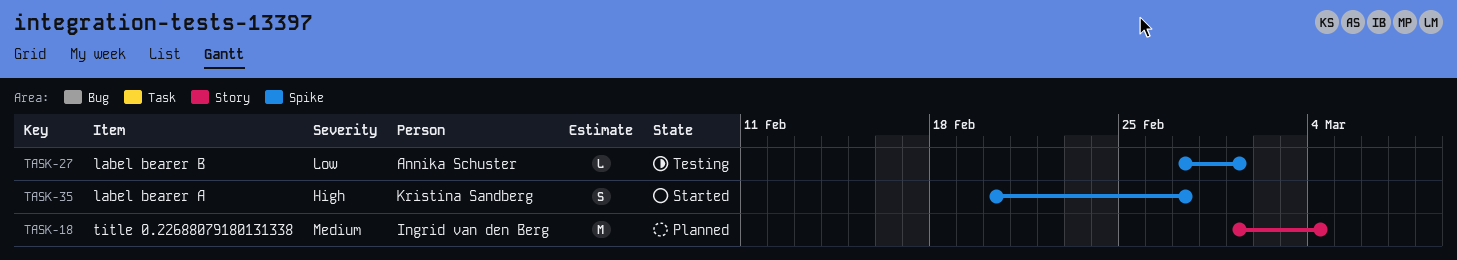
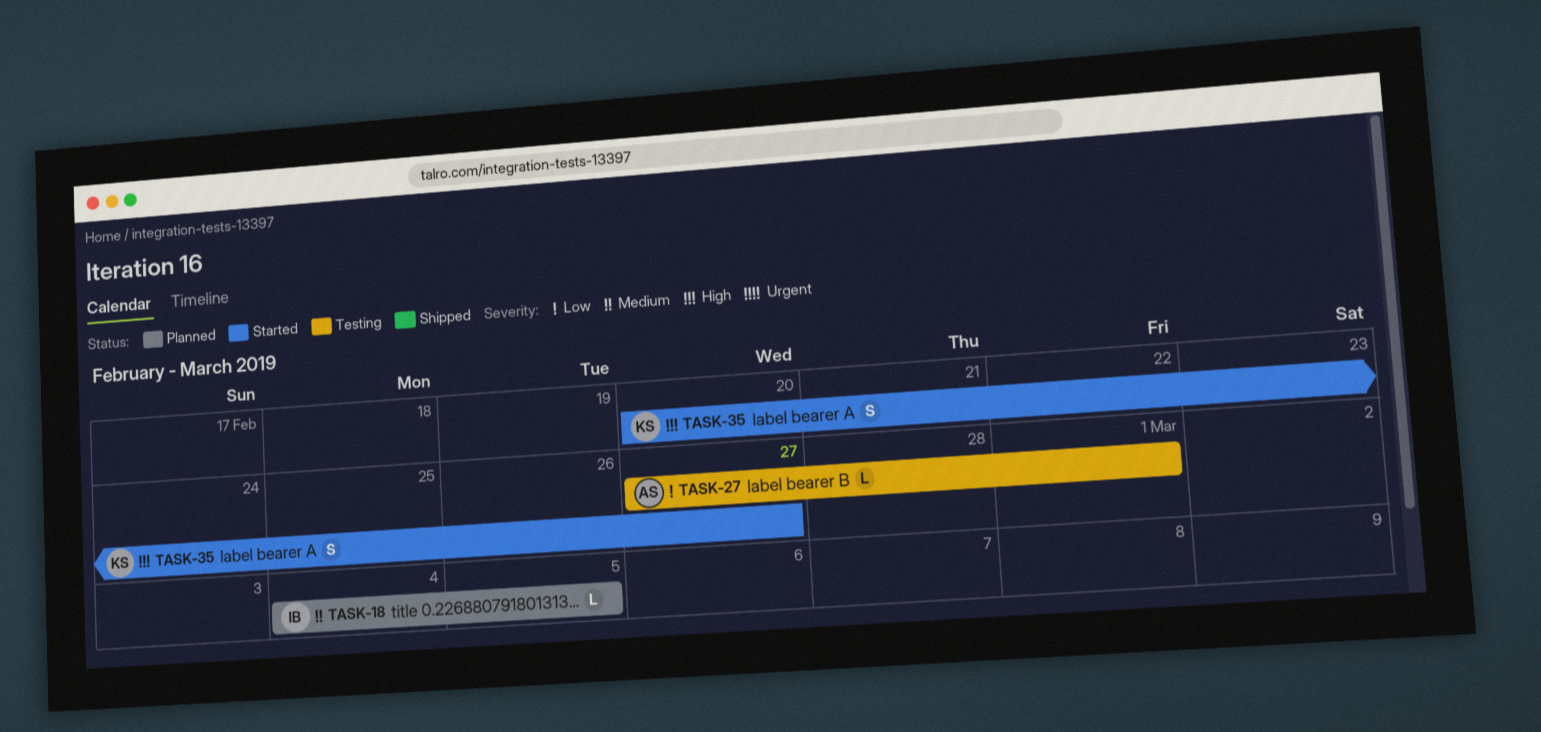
TASK-18, estimate: M -> L
TASK-18, start: Mar 1 -> Mar 4
TASK-18, due: Mar 4 -> Mar 5

